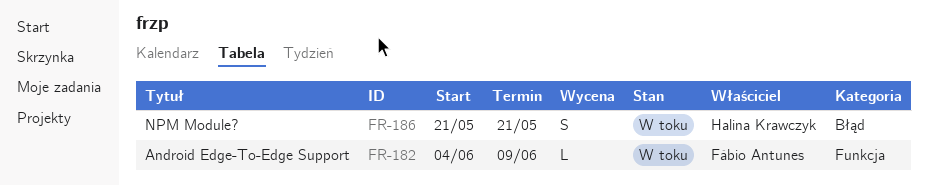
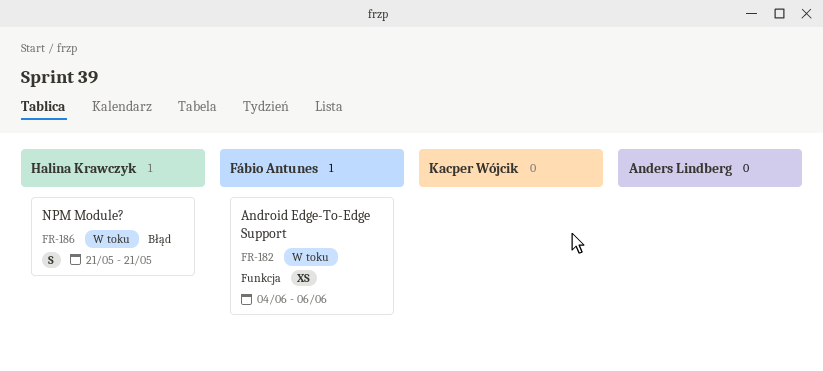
FR-182, estimate: L -> XS
FR-182, due: Jun 9 -> Jun 6

